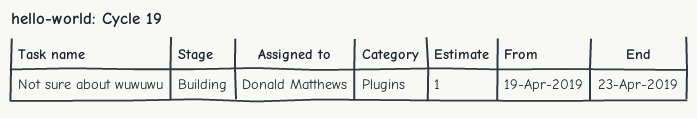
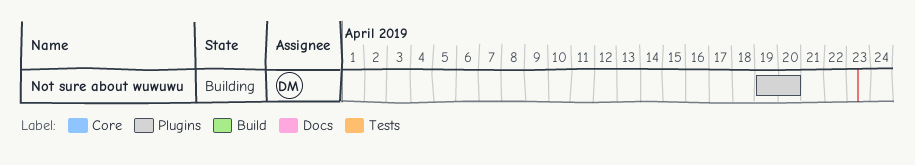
Not sure about wuwuwu, due: Apr 23 -> Apr 20

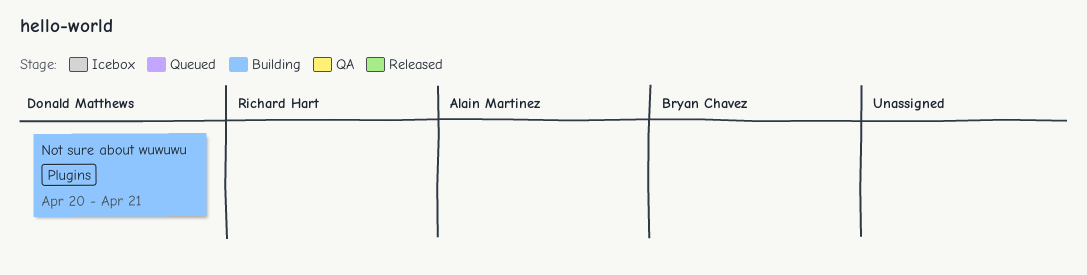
Not sure about wuwuwu, start: Apr 19 -> Apr 20
Not sure about wuwuwu, due: Apr 20 -> Apr 21

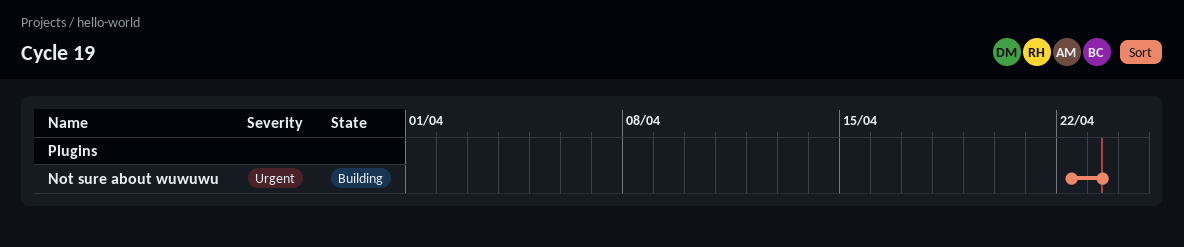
Not sure about wuwuwu, start: Apr 20 -> Apr 22
Not sure about wuwuwu, due: Apr 21 -> Apr 23

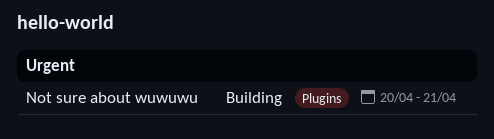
Not sure about wuwuwu, start: Apr 22 -> Apr 20
Not sure about wuwuwu, due: Apr 23 -> Apr 21

